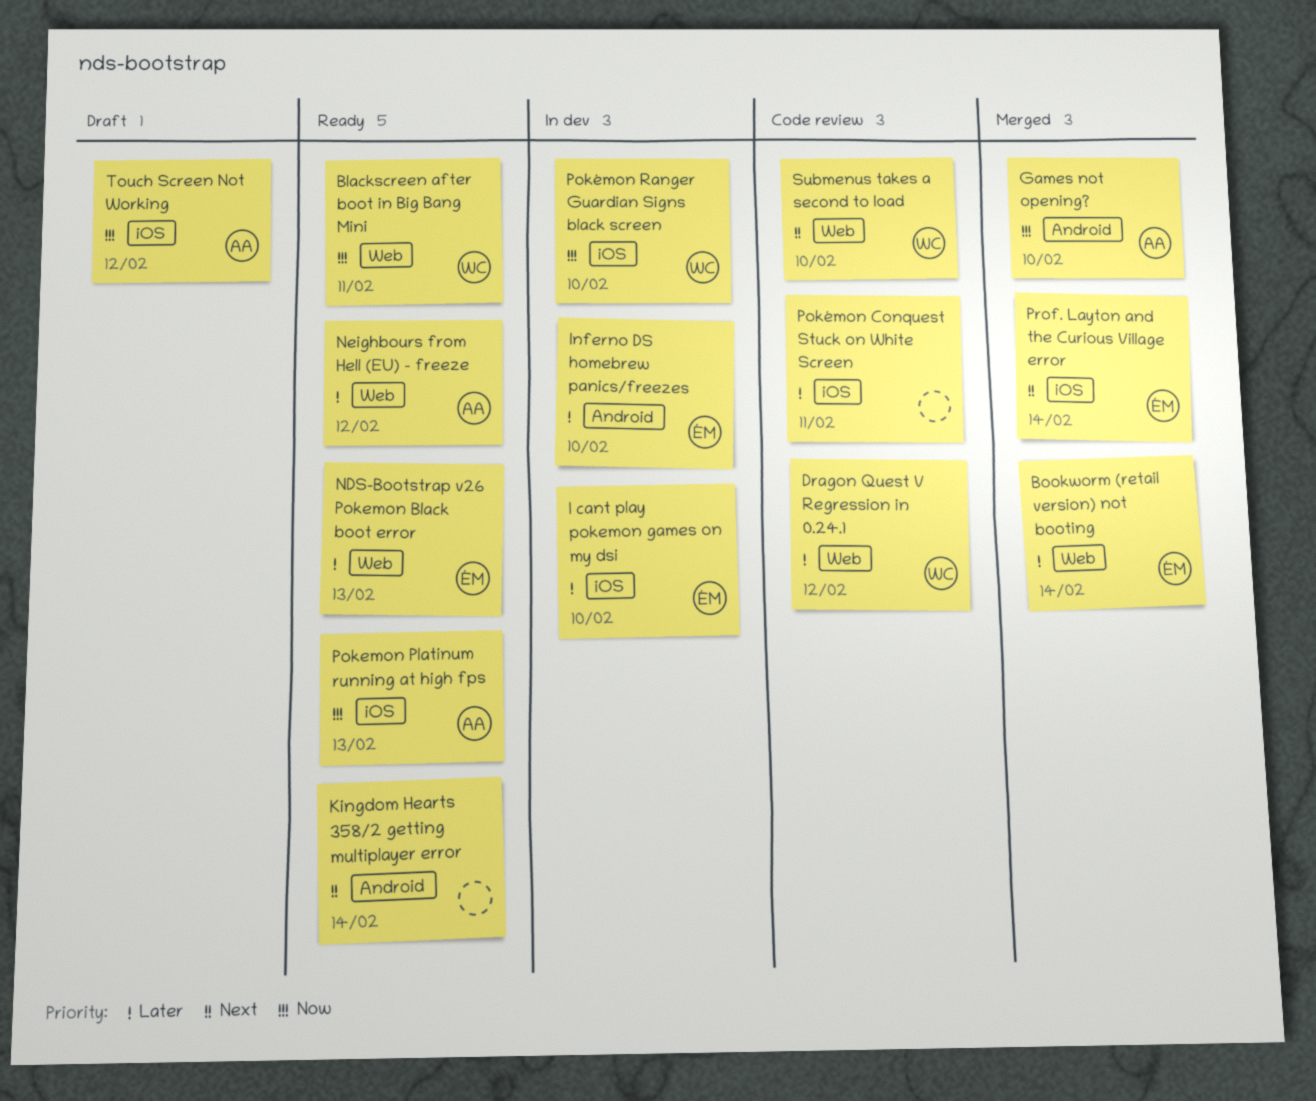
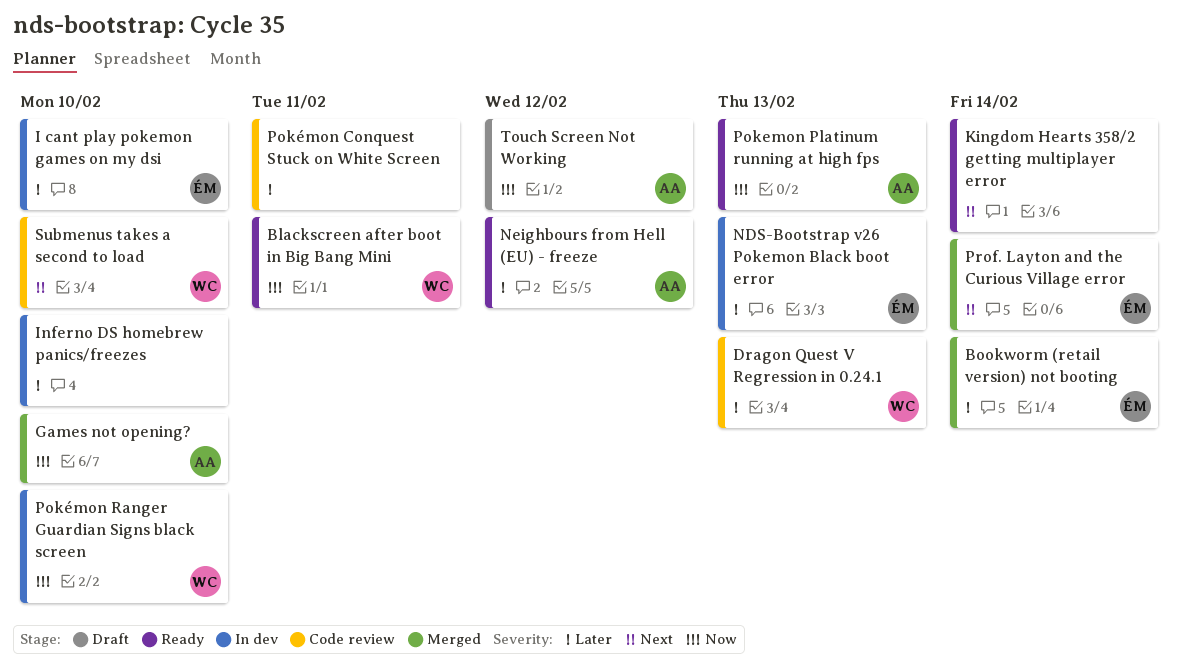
Dragon Quest V Regression in 0.24.1, due: Feb 12 -> Feb 13
Inferno DS homebrew panics/freezes, owner: ÉM -> none
NDS-Bootstrap v26 Pokemon Black boot error, status: Ready -> In dev

